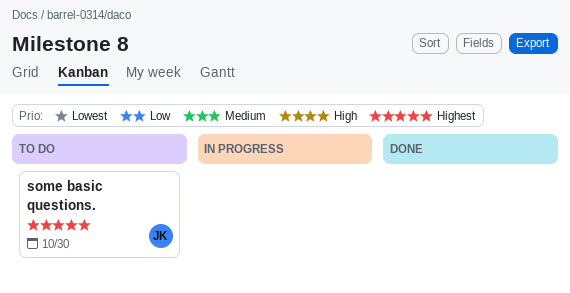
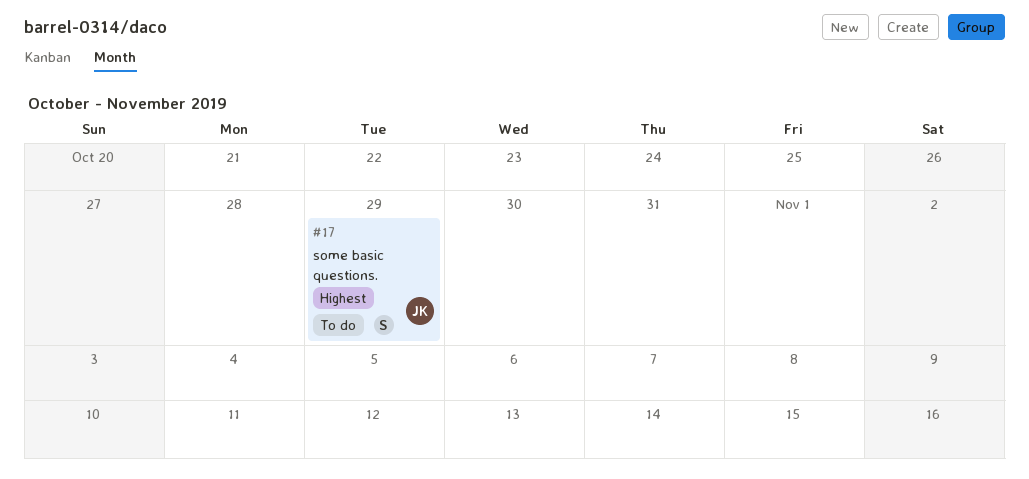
some basic questions., due: Oct 30 -> Oct 29

